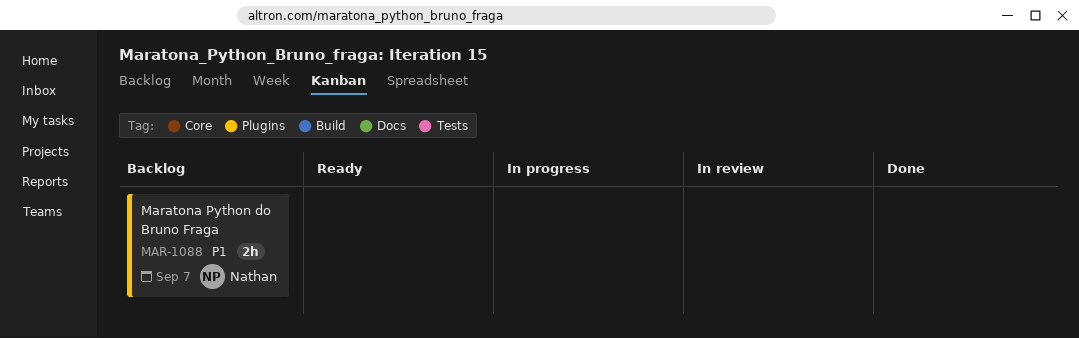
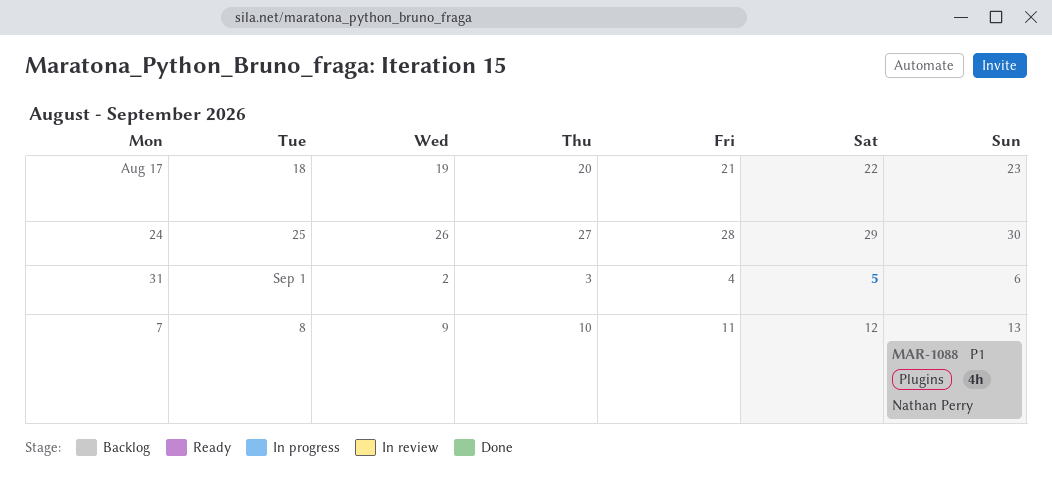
MAR-1088, estimate: 2h -> 4h
MAR-1088, due: Sep 7 -> Sep 13

